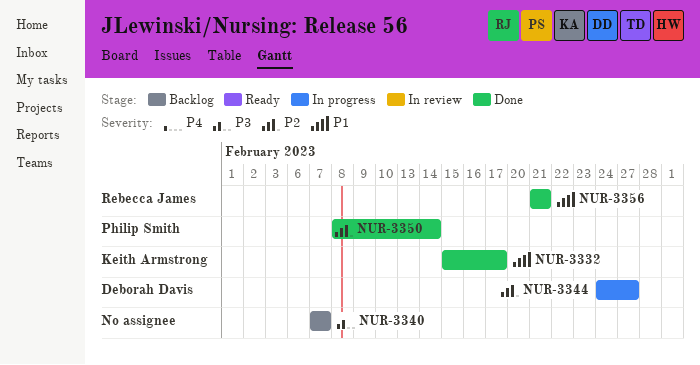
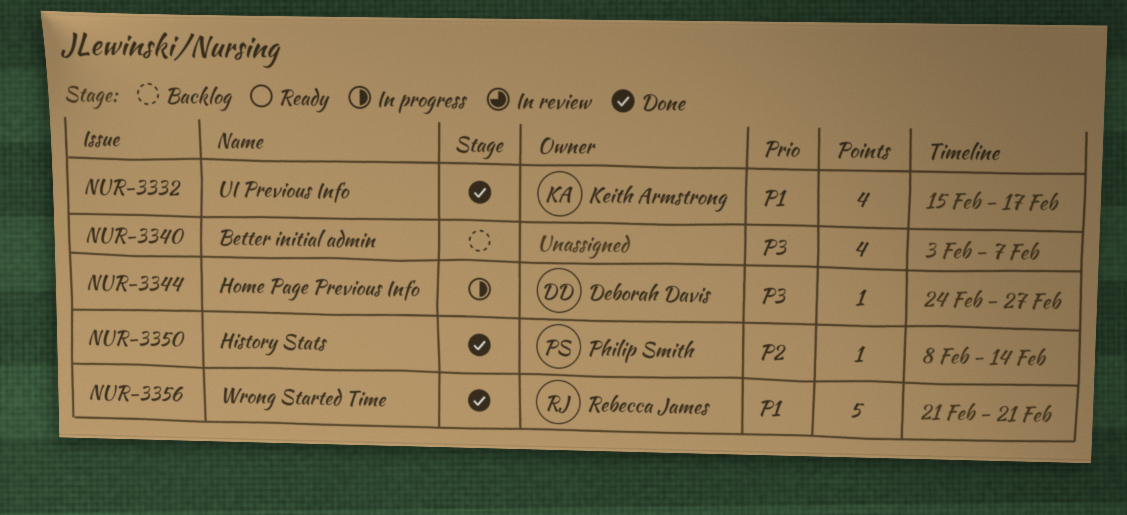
NUR-3340, start: Feb 7 -> Feb 3
NUR-3344, priority: P2 -> P3

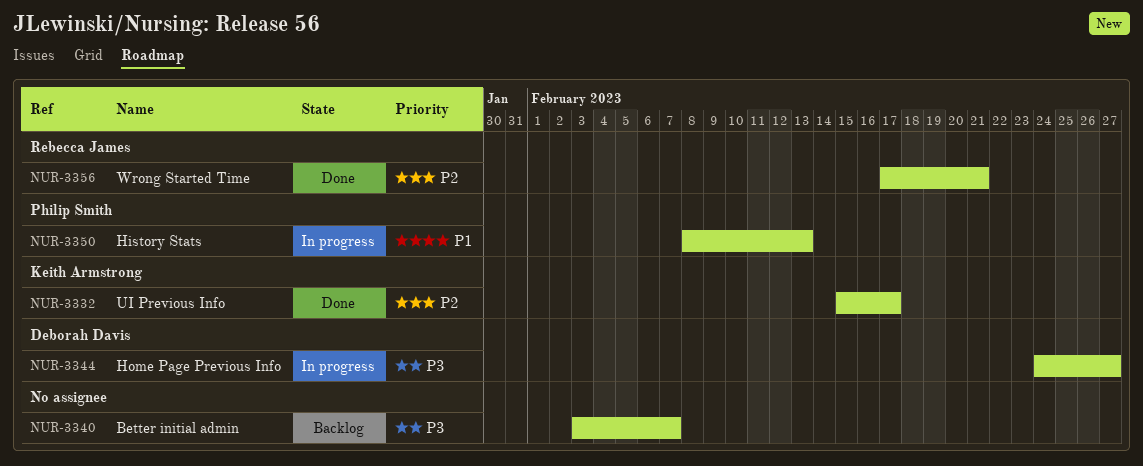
NUR-3332, priority: P1 -> P2
NUR-3350, status: Done -> In progress
NUR-3350, priority: P2 -> P1
NUR-3350, due: Feb 14 -> Feb 13
NUR-3356, priority: P1 -> P2
NUR-3356, start: Feb 21 -> Feb 17

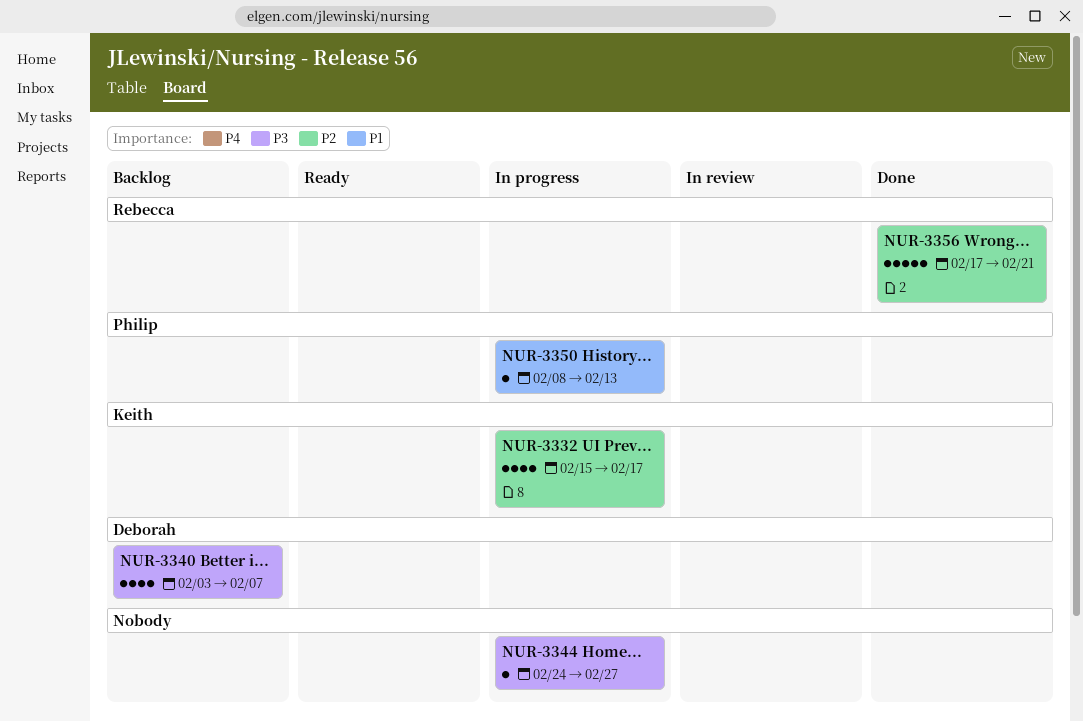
NUR-3332, status: Done -> In progress
NUR-3340, owner: none -> Deborah Davis
NUR-3344, owner: Deborah Davis -> none

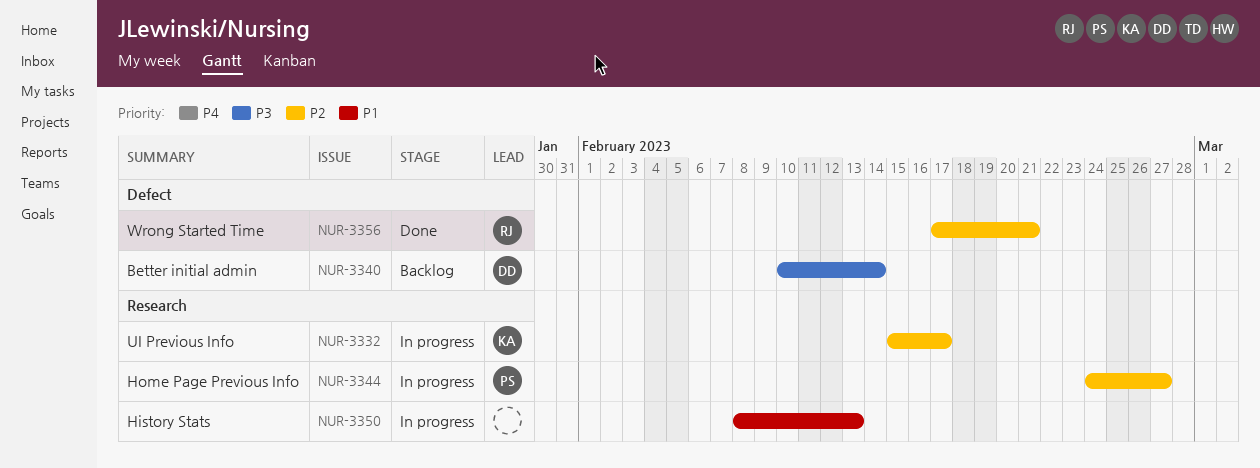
NUR-3340, start: Feb 3 -> Feb 10
NUR-3340, due: Feb 7 -> Feb 14
NUR-3344, owner: none -> Philip
NUR-3344, priority: P3 -> P2
NUR-3350, owner: Philip -> none

